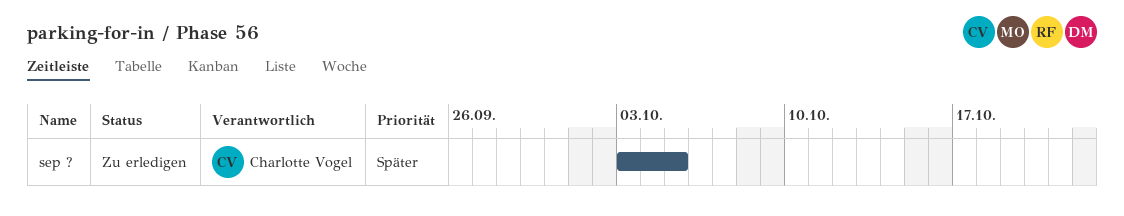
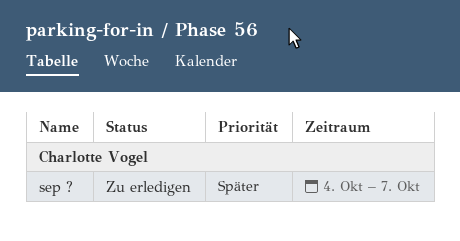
sep ?, start: Oct 3 -> Oct 4
sep ?, due: Oct 5 -> Oct 7

